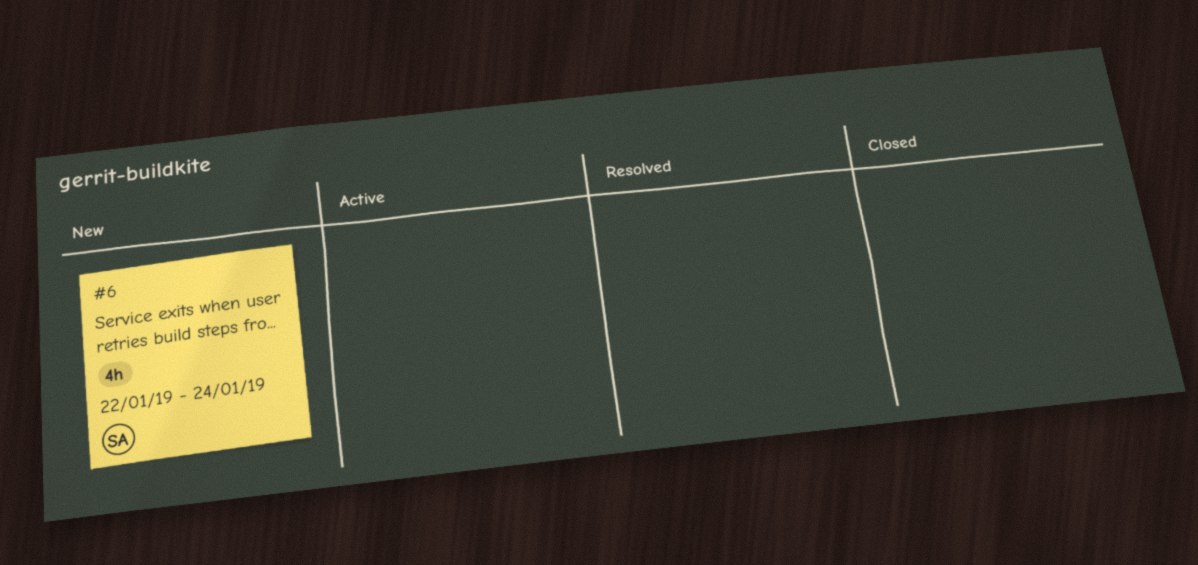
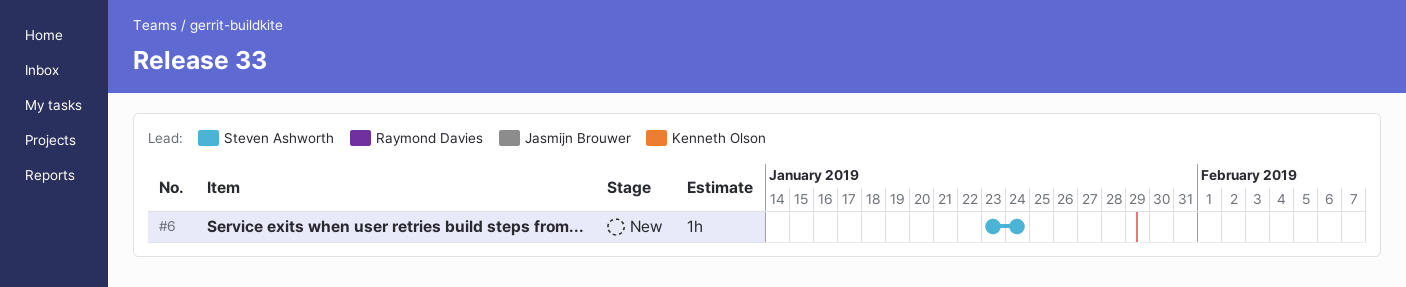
#6, estimate: 4h -> 1h
#6, start: Jan 22 -> Jan 23

